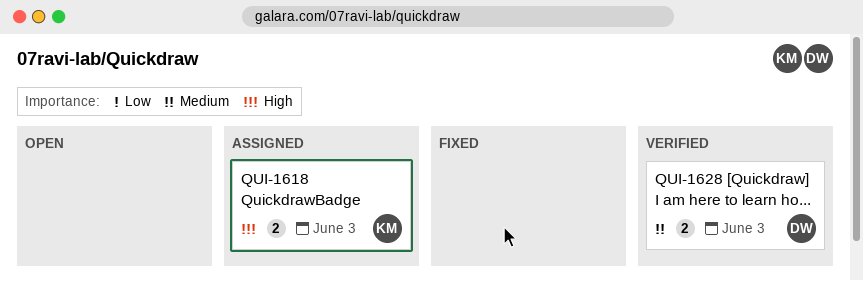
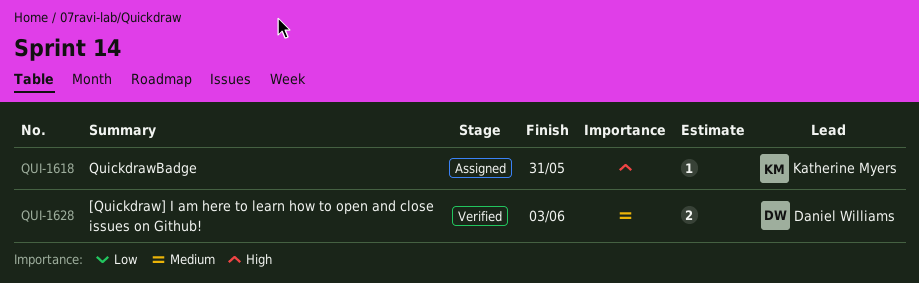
QUI-1618, estimate: 2 -> 1
QUI-1618, due: Jun 3 -> May 31

